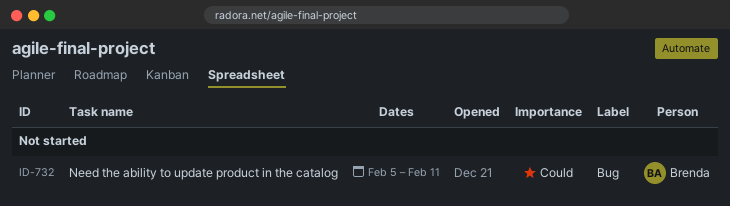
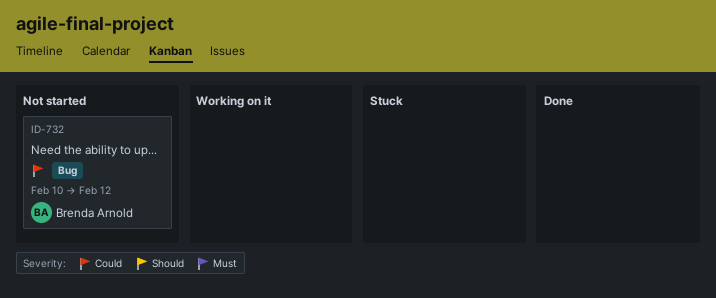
ID-732, start: Feb 5 -> Feb 10
ID-732, due: Feb 11 -> Feb 12

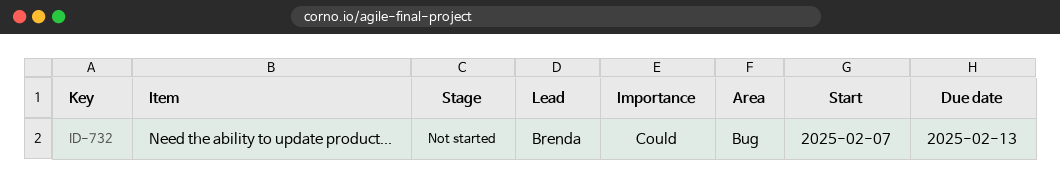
ID-732, start: Feb 10 -> Feb 7
ID-732, due: Feb 12 -> Feb 13

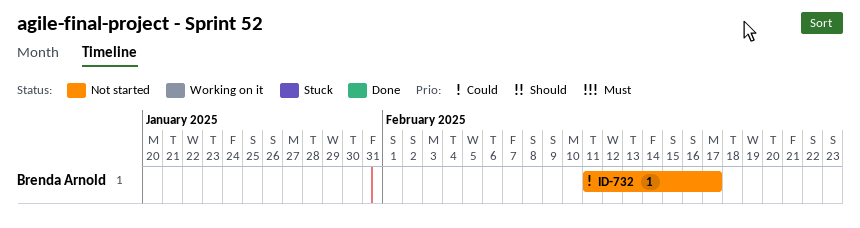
ID-732, start: Feb 7 -> Feb 11
ID-732, due: Feb 13 -> Feb 17

